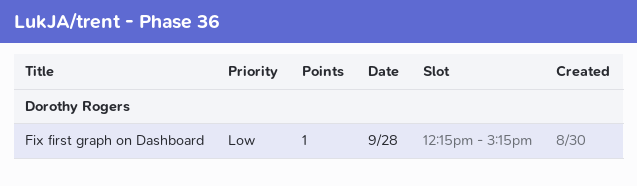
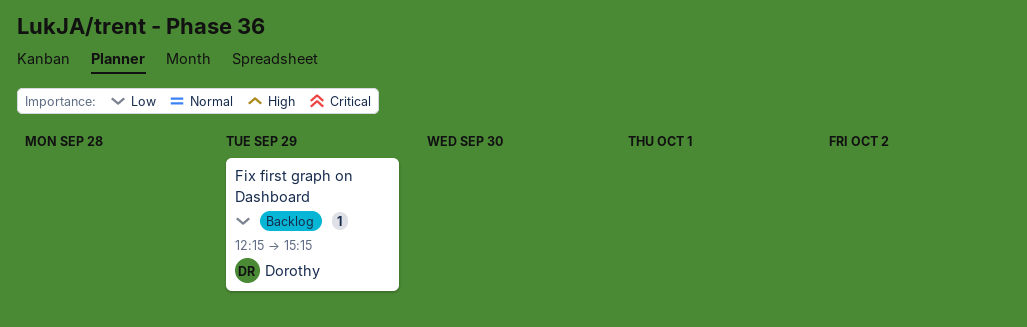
Fix first graph on Dashboard, day: Sep 28 -> Sep 29

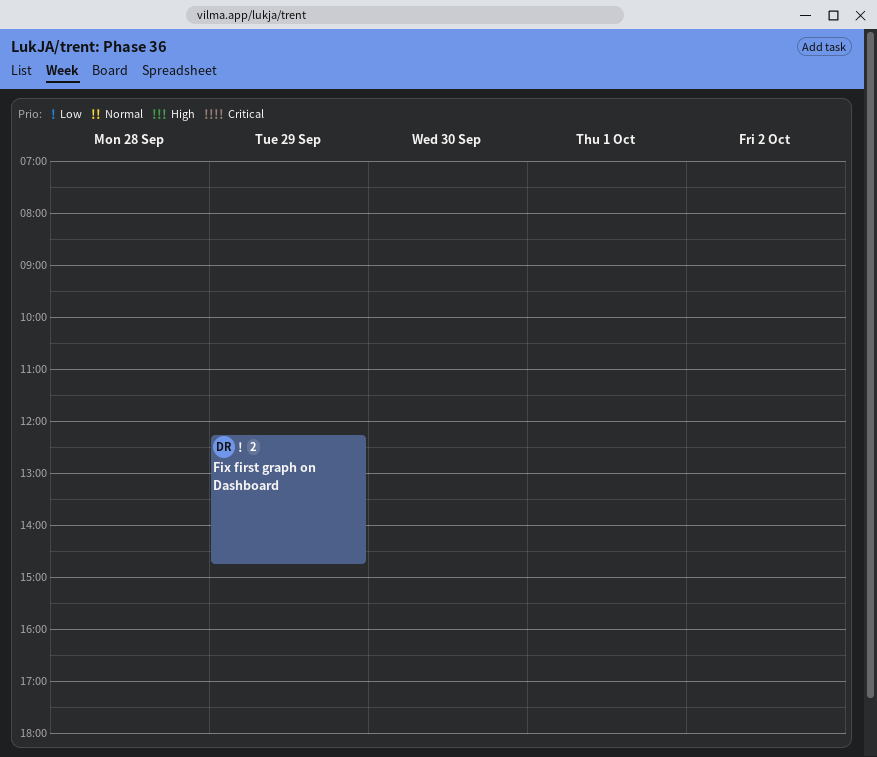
Fix first graph on Dashboard, estimate: 1 -> 2
Fix first graph on Dashboard, ends: 15:15 -> 14:45

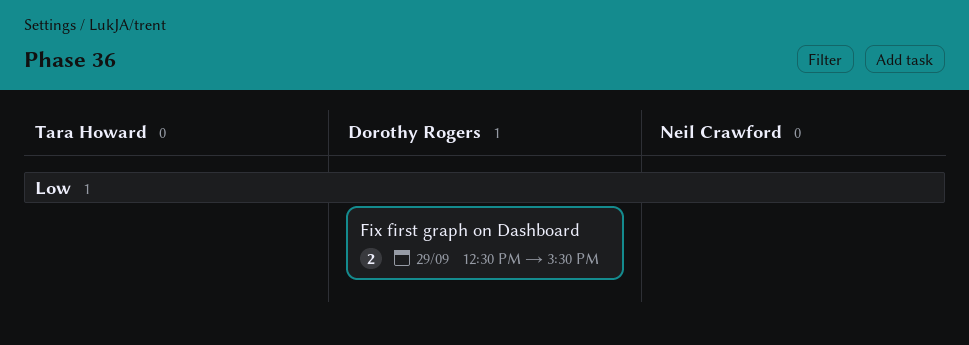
Fix first graph on Dashboard, begins: 12:15 -> 12:30
Fix first graph on Dashboard, ends: 14:45 -> 15:30

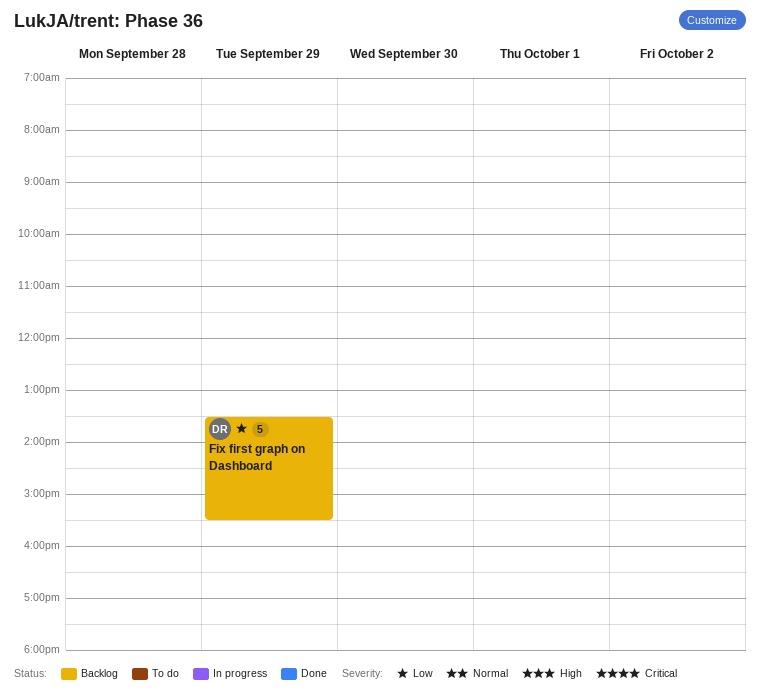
Fix first graph on Dashboard, estimate: 2 -> 5
Fix first graph on Dashboard, begins: 12:30 -> 13:30

